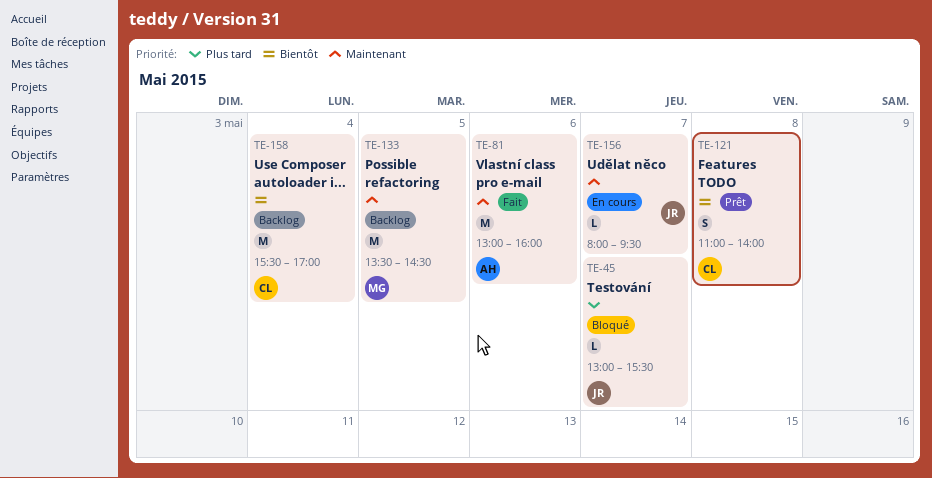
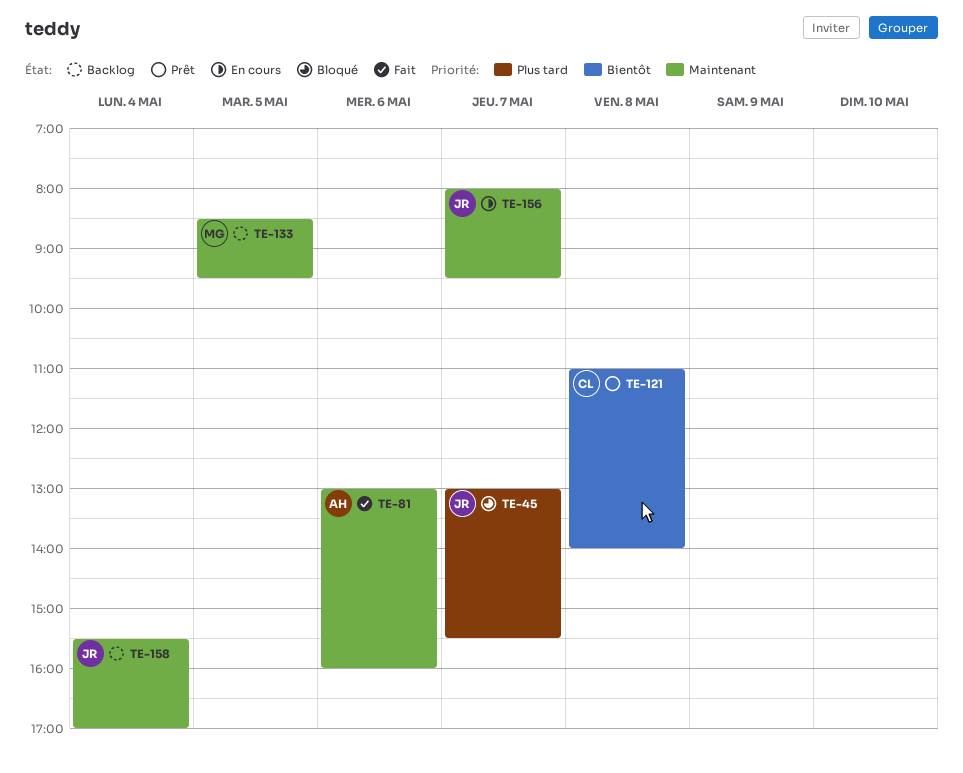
TE-133, begins: 13:30 -> 08:30
TE-133, ends: 14:30 -> 09:30
TE-158, owner: CL -> JR
TE-158, priority: Bientôt -> Maintenant

